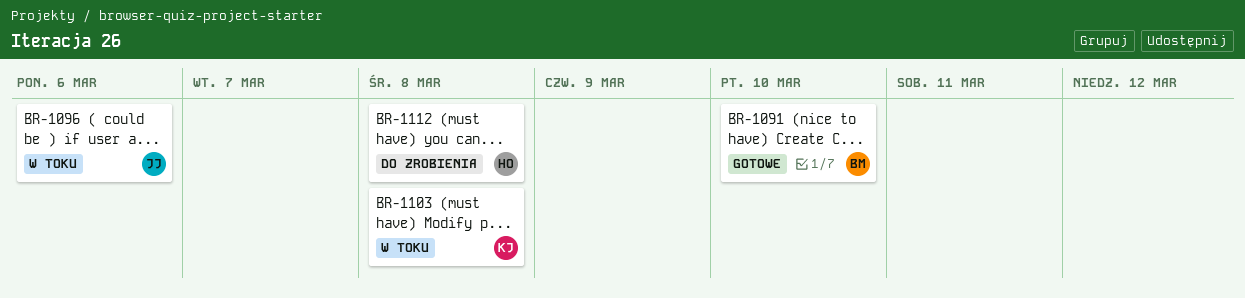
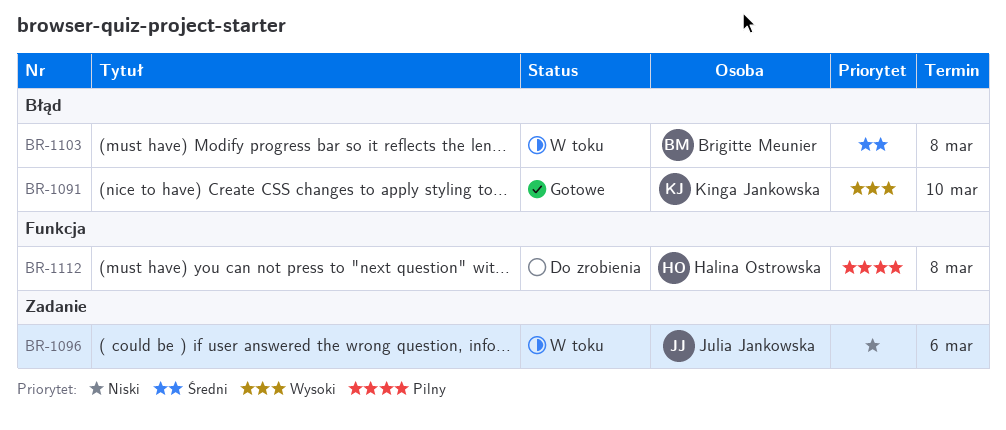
BR-1091, owner: Brigitte Meunier -> Kinga Jankowska
BR-1103, owner: Kinga Jankowska -> Brigitte Meunier

